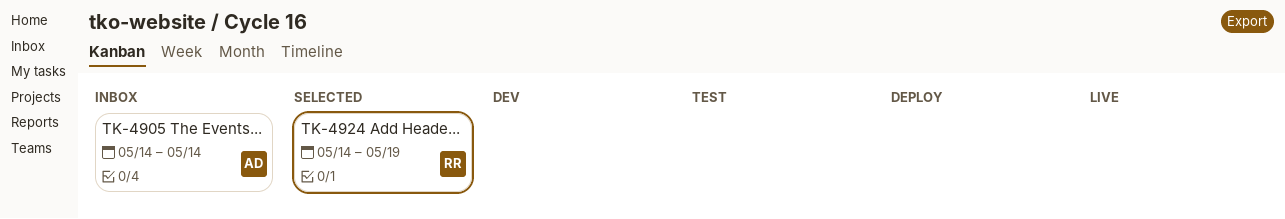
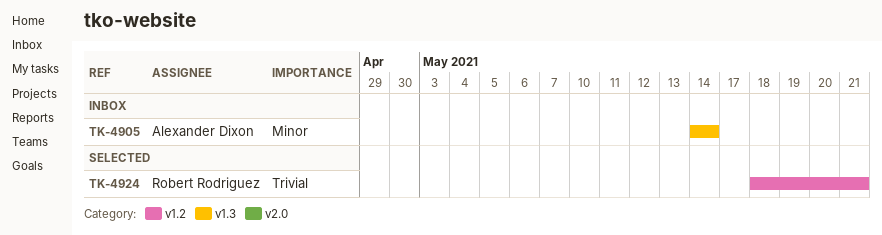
TK-4924, start: May 14 -> May 18
TK-4924, due: May 19 -> May 21

